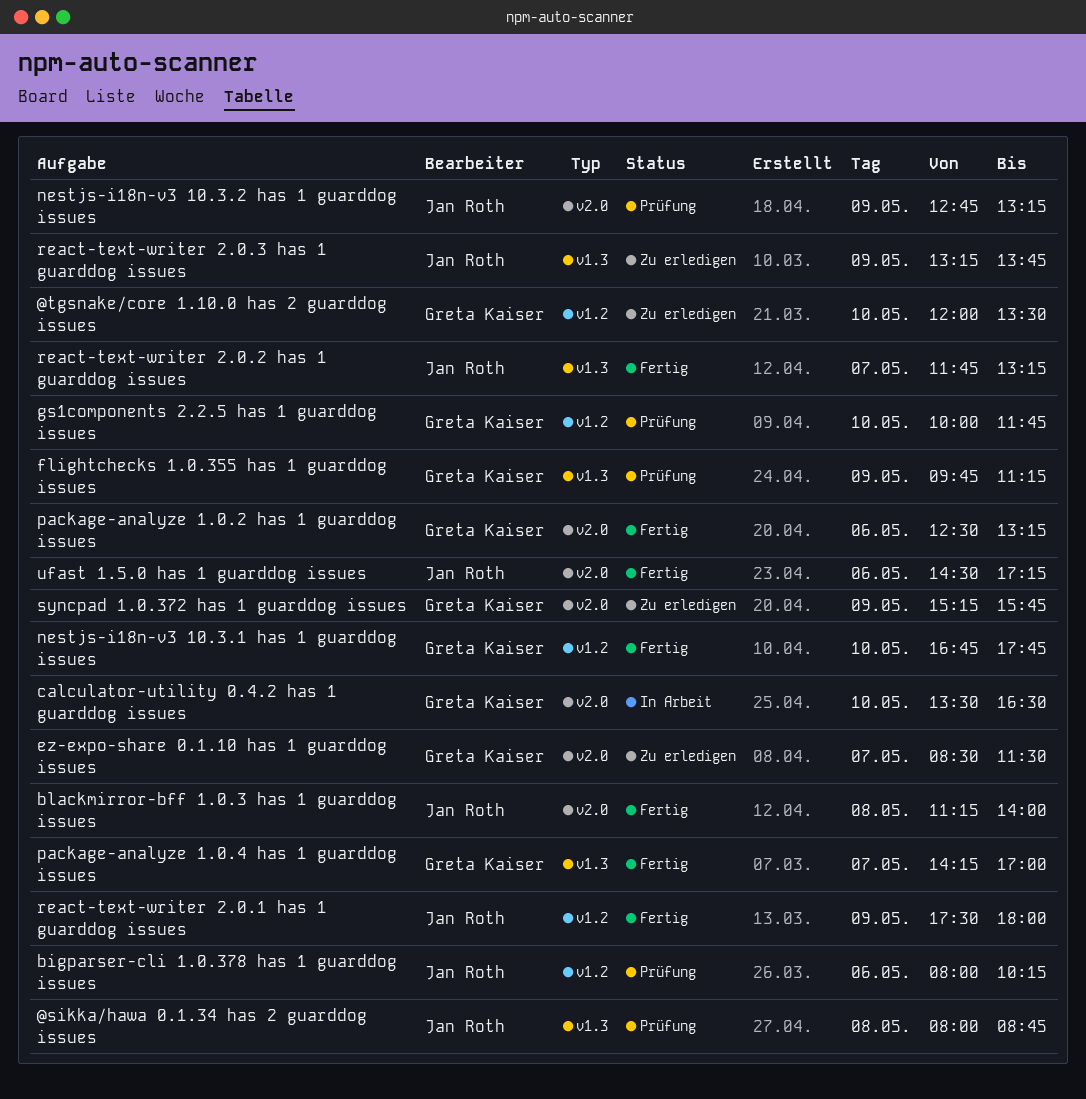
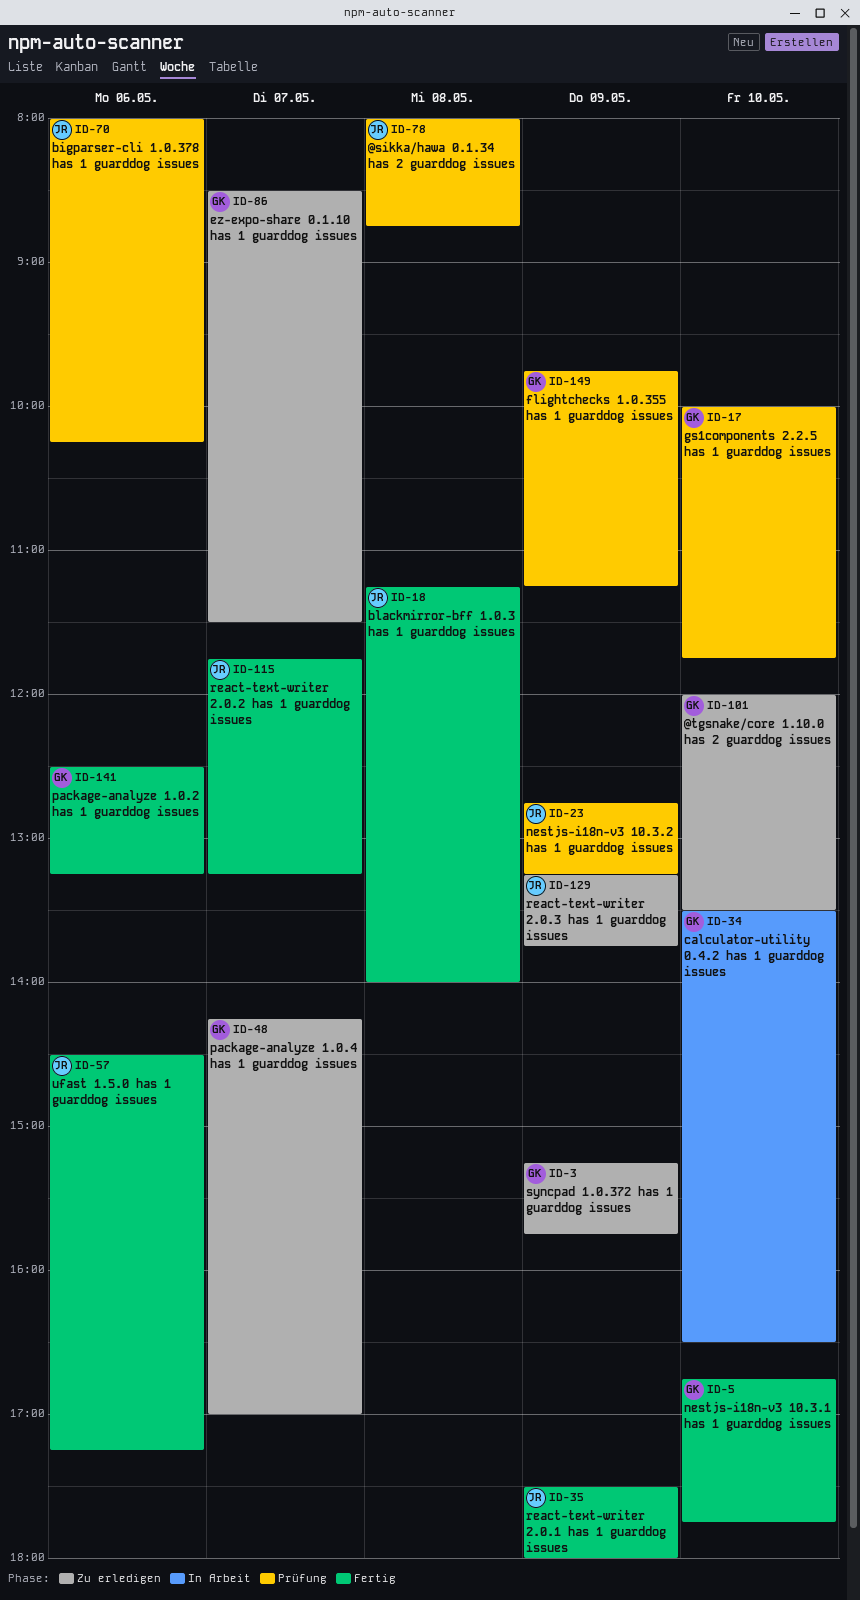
package-analyze 1.0.4 has 1 guarddog issues, status: Fertig -> Zu erledigen

